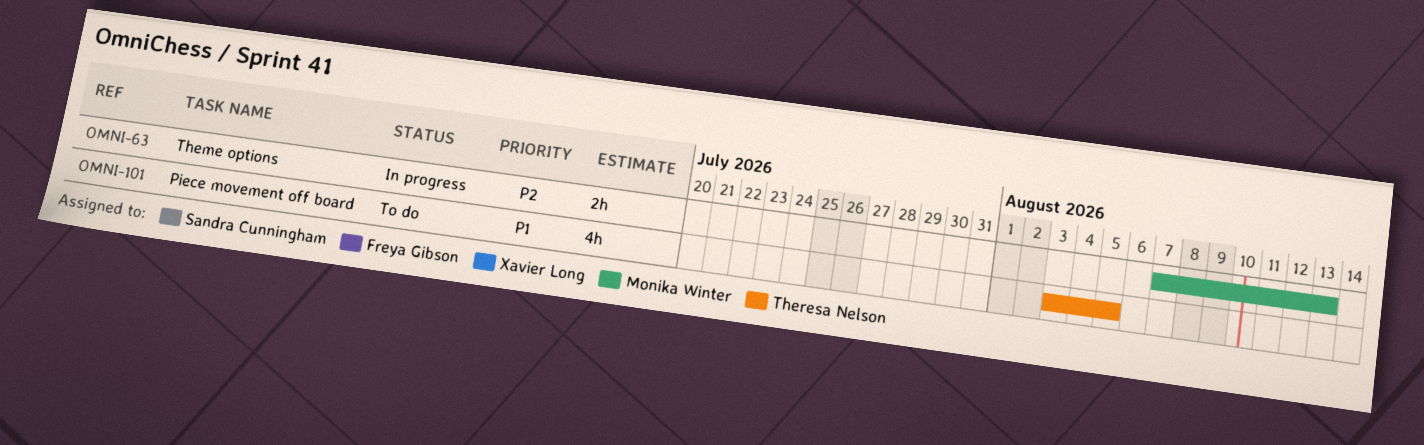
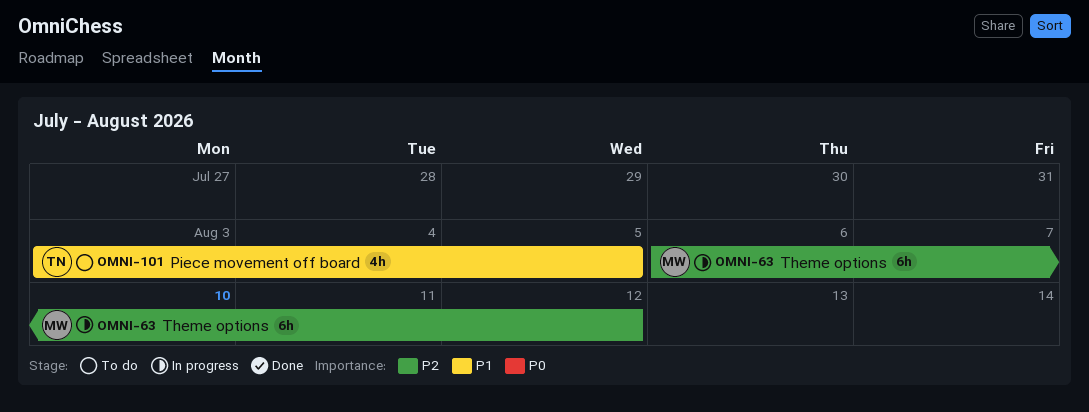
OMNI-63, estimate: 2h -> 6h
OMNI-63, start: Aug 7 -> Aug 6
OMNI-63, due: Aug 13 -> Aug 12

